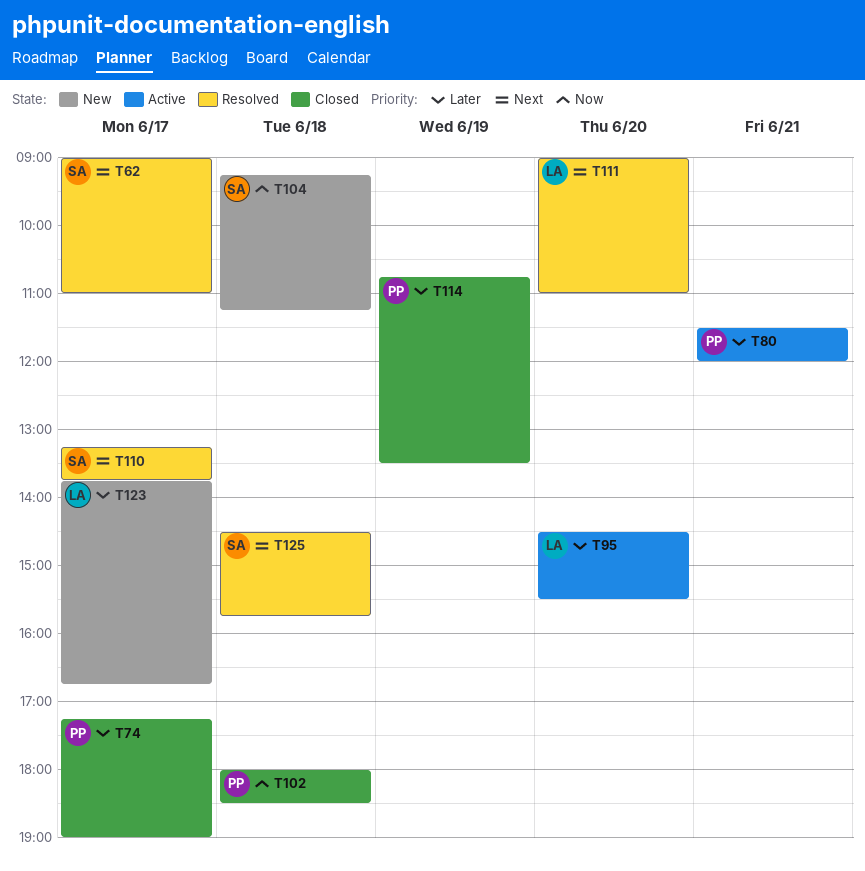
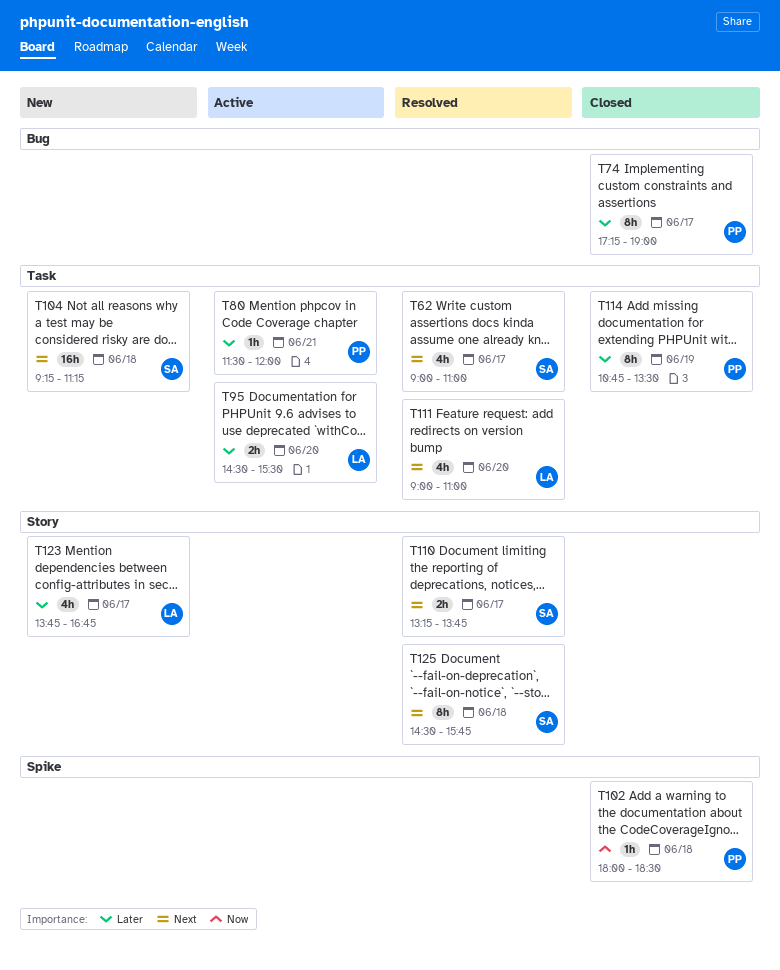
T104, priority: Now -> Next

